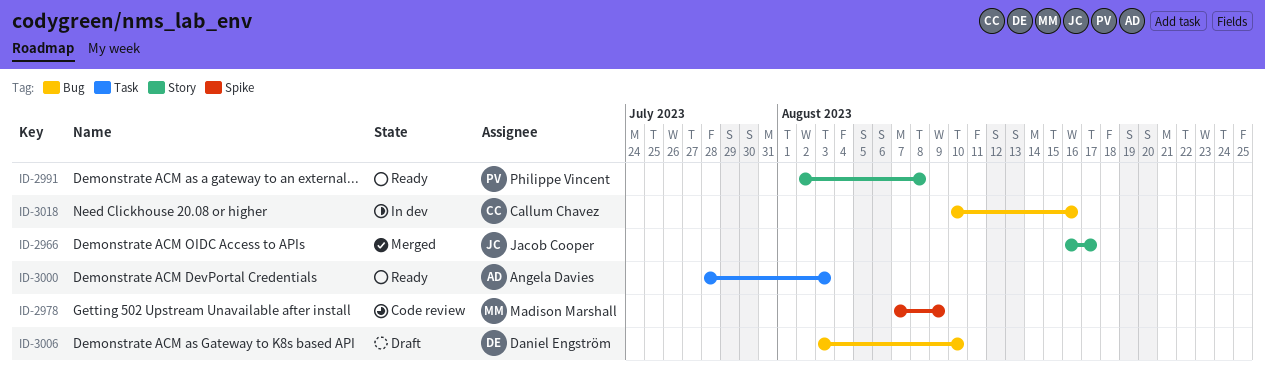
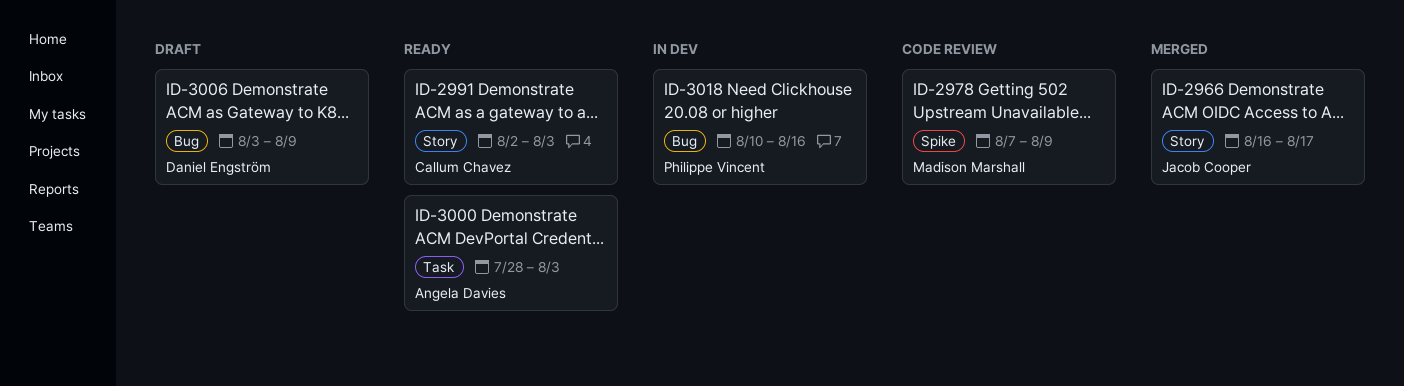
ID-2991, owner: Philippe Vincent -> Callum Chavez
ID-2991, due: Aug 8 -> Aug 3
ID-3006, due: Aug 10 -> Aug 9
ID-3018, owner: Callum Chavez -> Philippe Vincent

